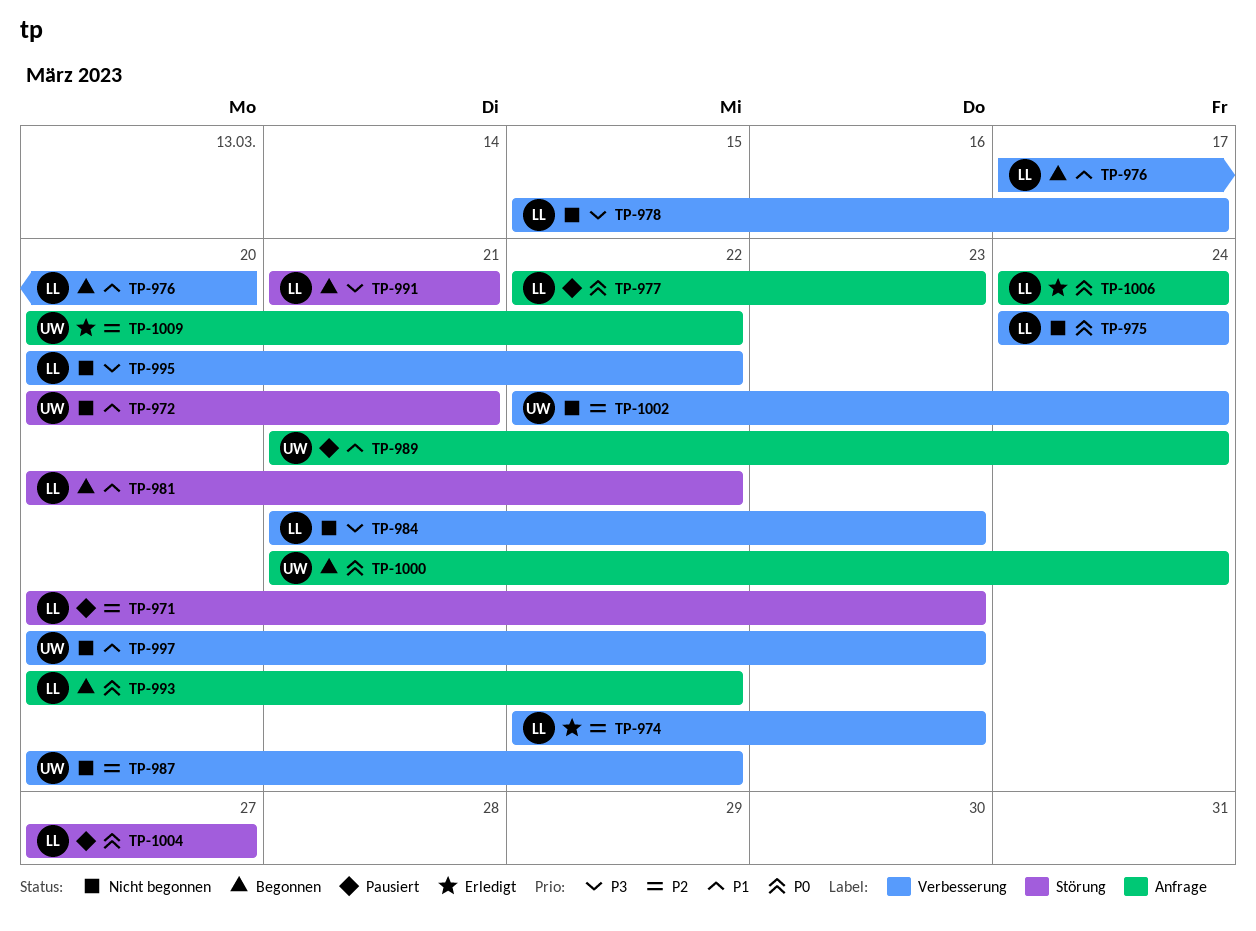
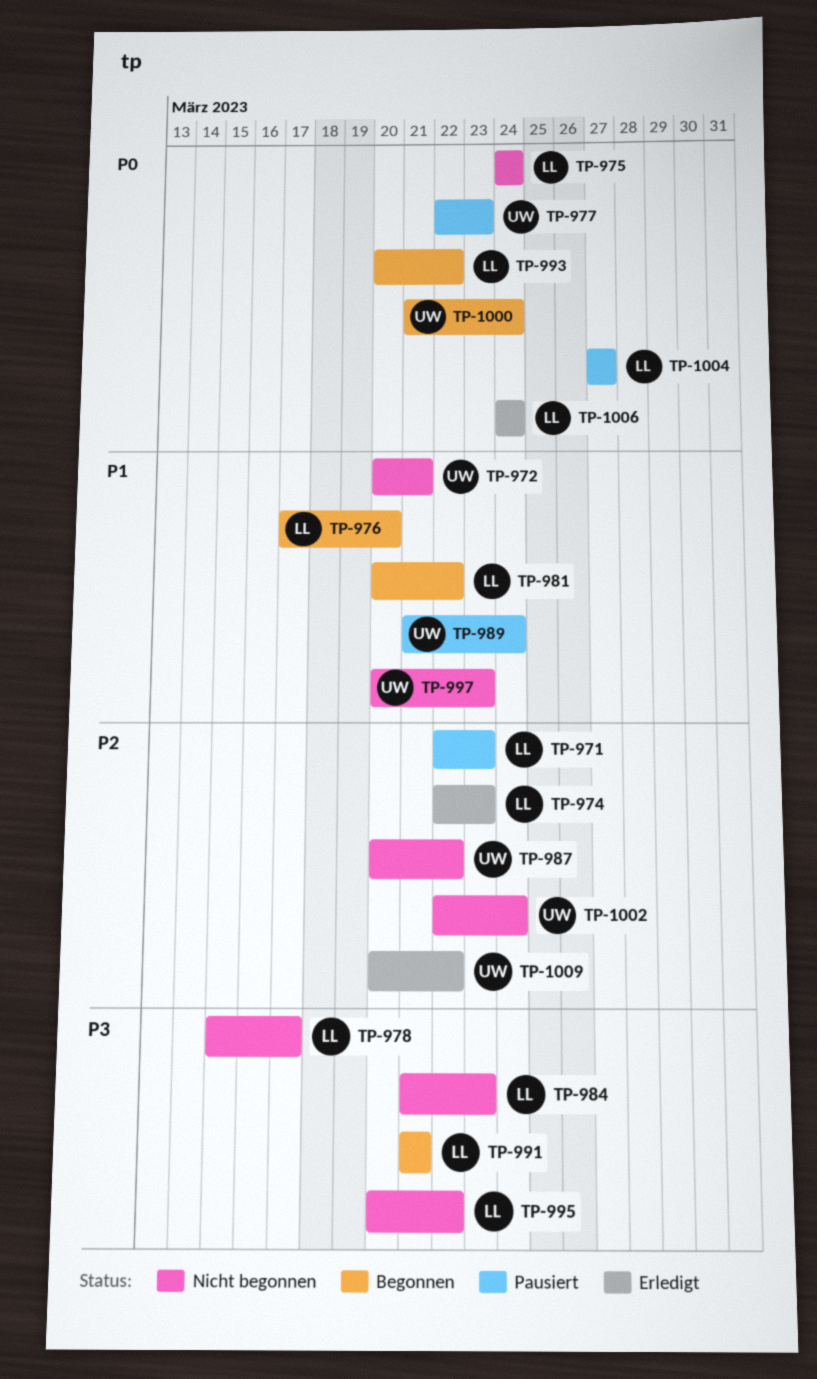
TP-971, start: Mar 20 -> Mar 22
TP-977, owner: LL -> UW

